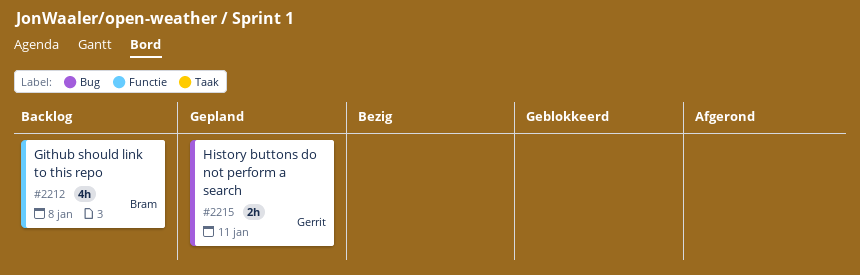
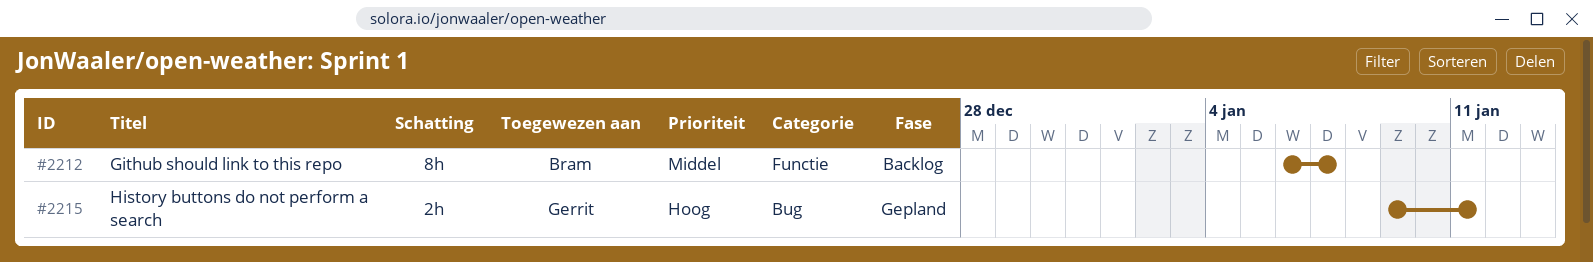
#2212, estimate: 4h -> 8h
#2212, due: Jan 8 -> Jan 7

